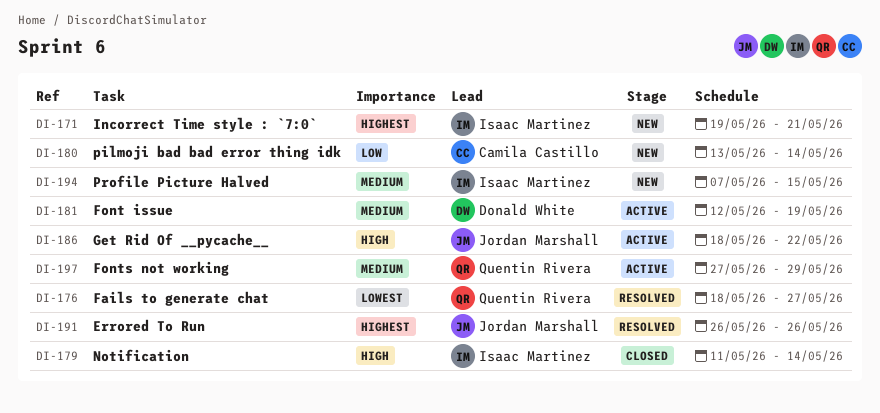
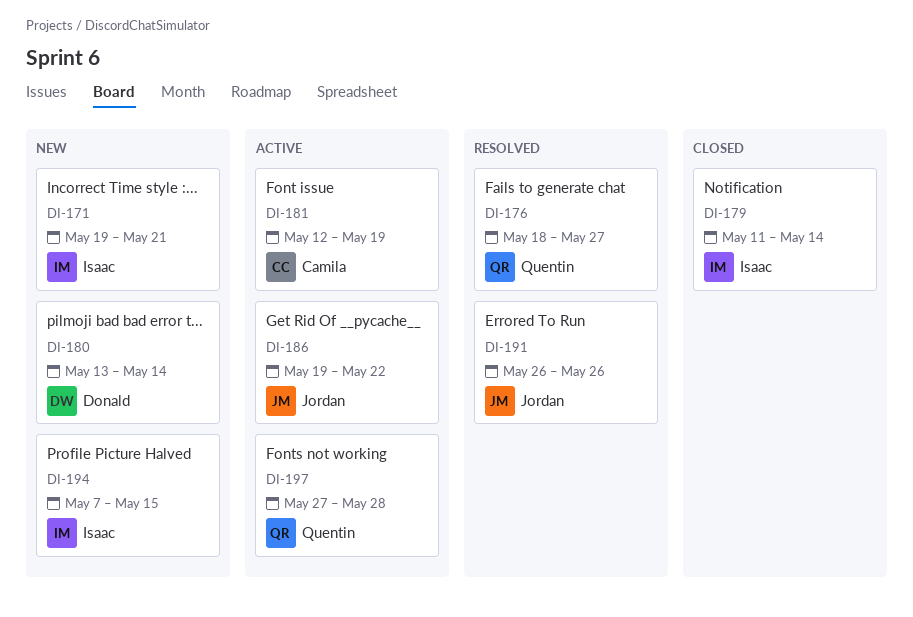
DI-180, owner: Camila Castillo -> Donald White
DI-181, owner: Donald White -> Camila Castillo
DI-186, start: May 18 -> May 19
DI-197, due: May 29 -> May 28

